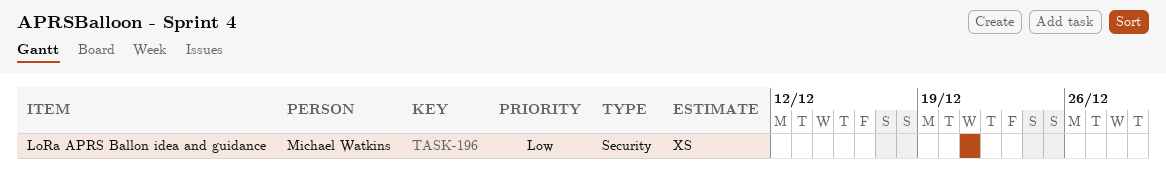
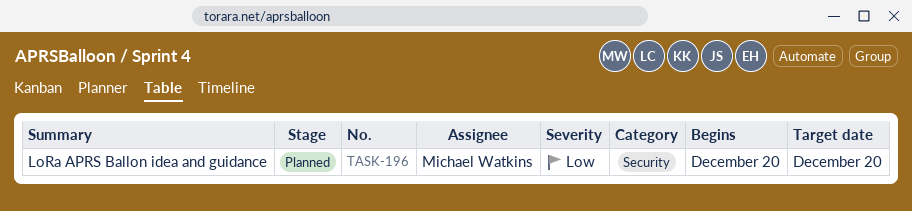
TASK-196, start: Dec 21 -> Dec 20
TASK-196, due: Dec 21 -> Dec 20

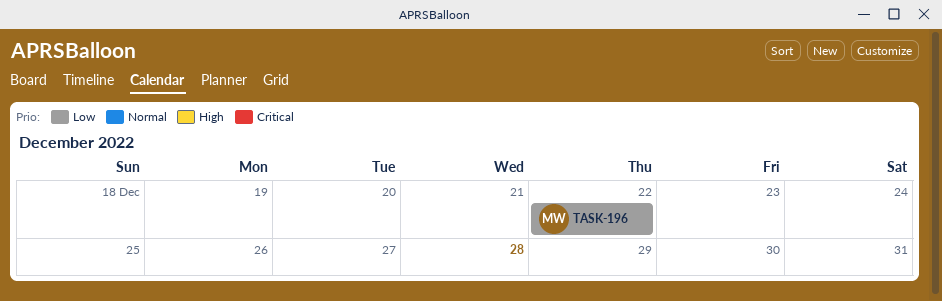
TASK-196, start: Dec 20 -> Dec 22
TASK-196, due: Dec 20 -> Dec 22

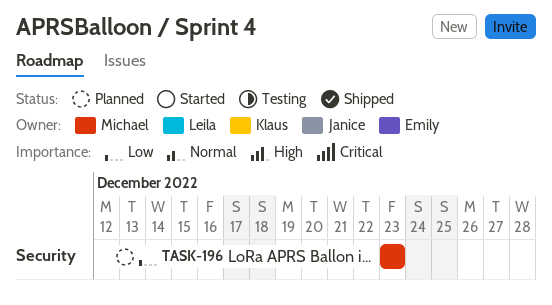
TASK-196, start: Dec 22 -> Dec 23
TASK-196, due: Dec 22 -> Dec 23

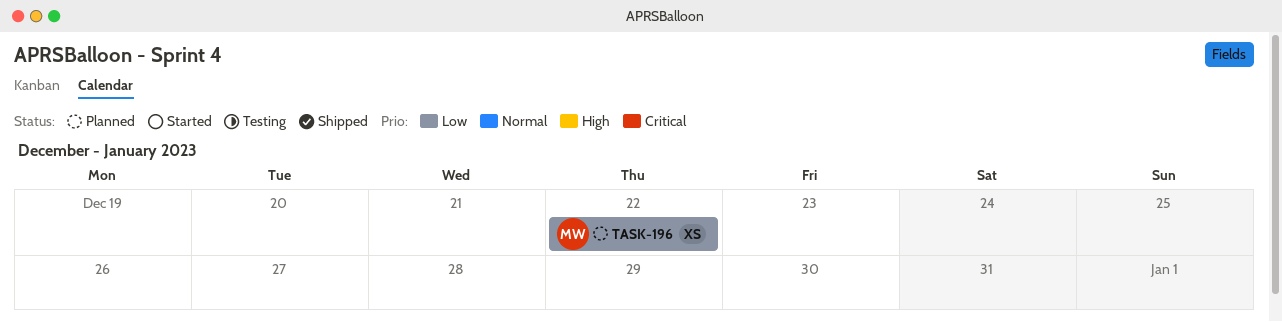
TASK-196, start: Dec 23 -> Dec 22
TASK-196, due: Dec 23 -> Dec 22

